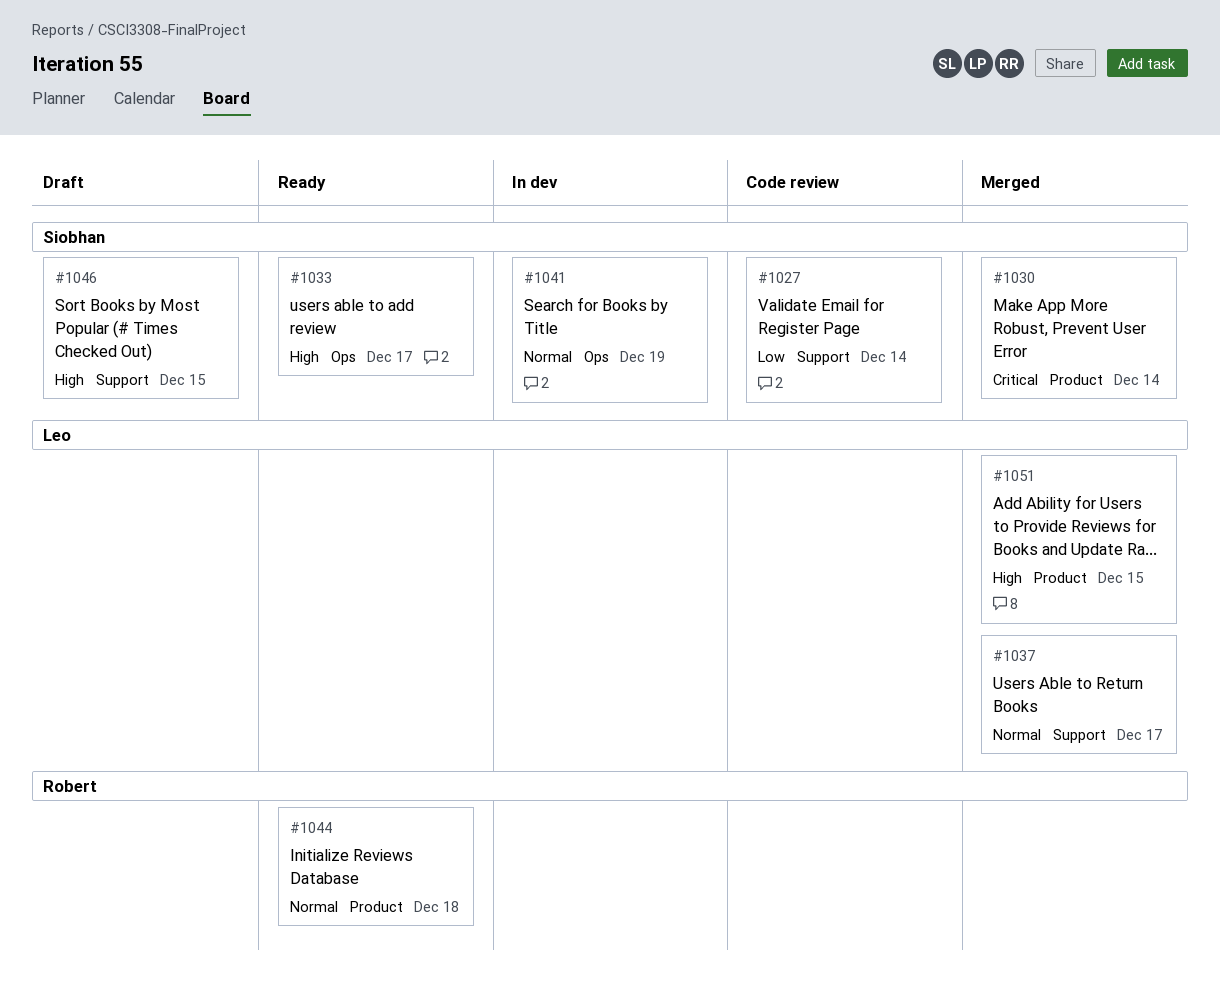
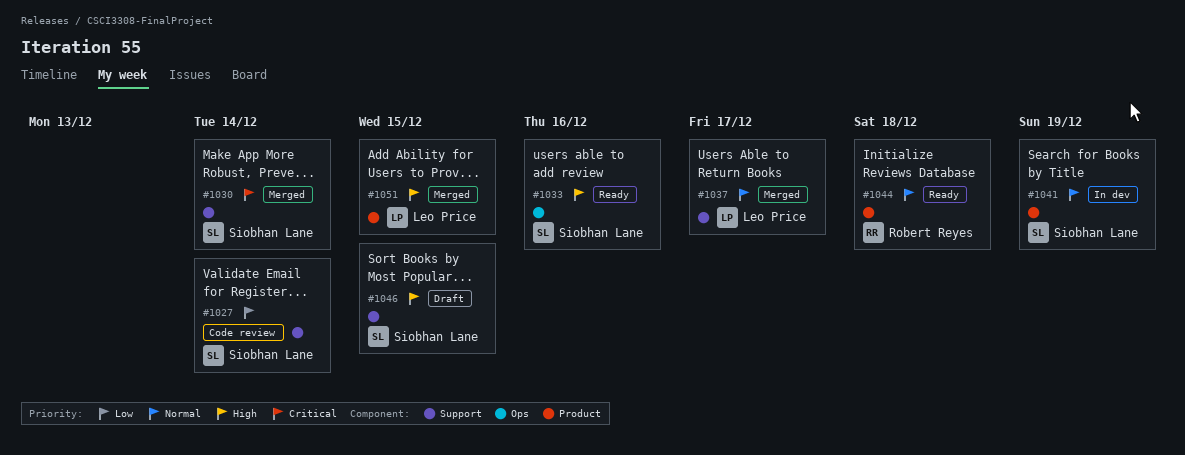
#1030, label: Product -> Support
#1033, due: Dec 17 -> Dec 16
#1041, label: Ops -> Product

